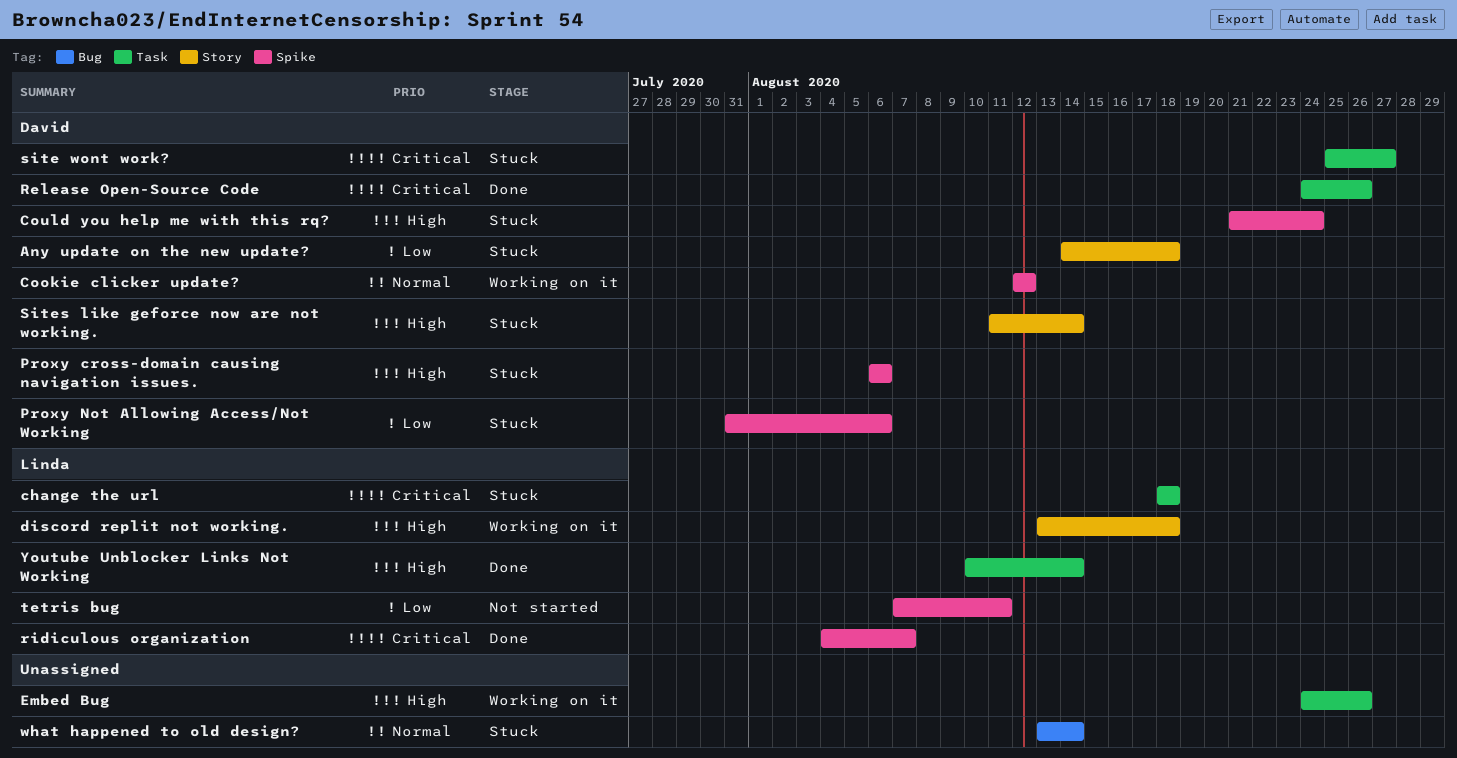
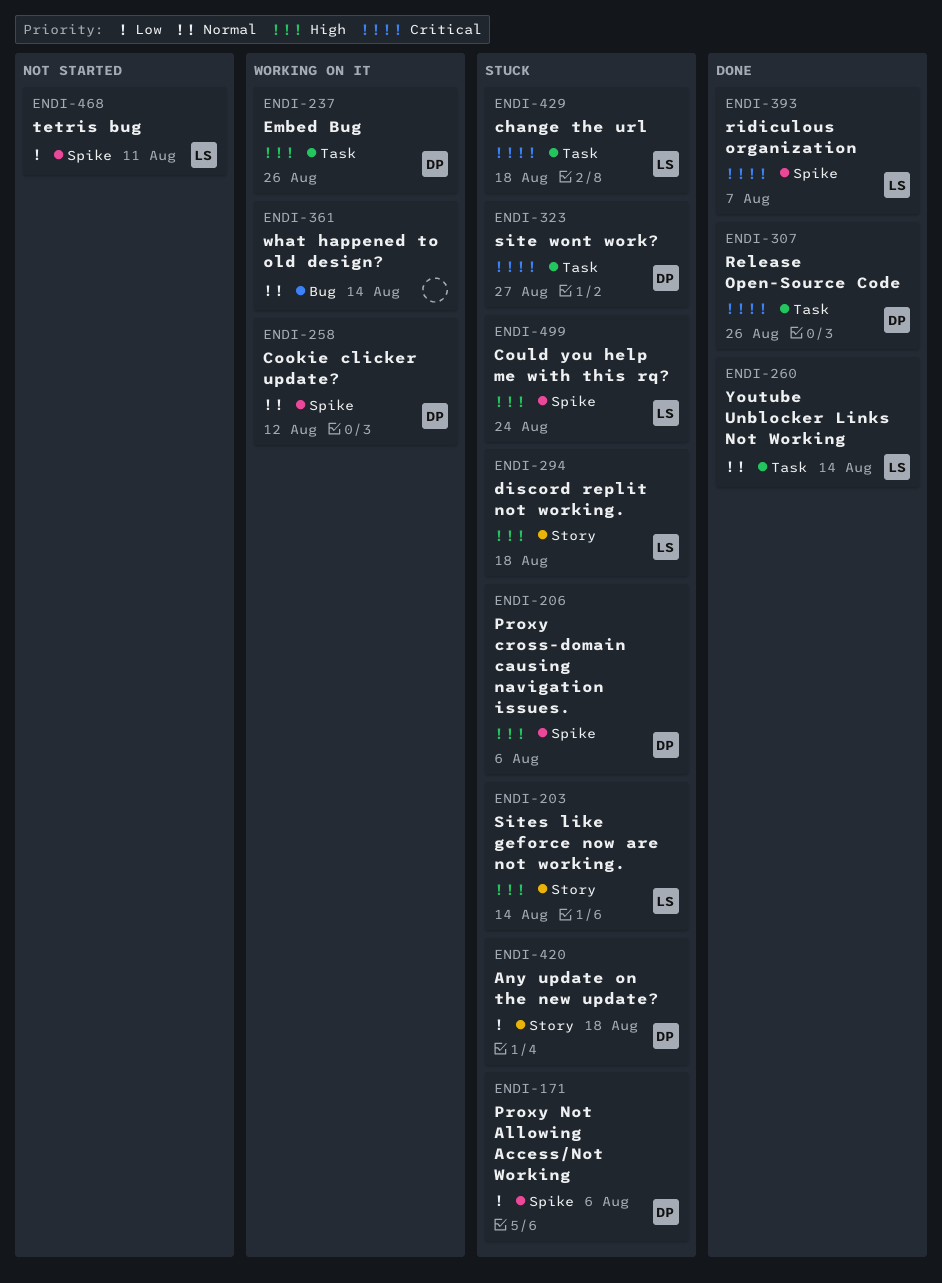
Could you help me with this rq?, owner: David -> Linda
discord replit not working., status: Working on it -> Stuck
Embed Bug, owner: none -> David
Sites like geforce now are not working., owner: David -> Linda
what happened to old design?, status: Stuck -> Working on it
Youtube Unblocker Links Not Working, priority: High -> Normal

